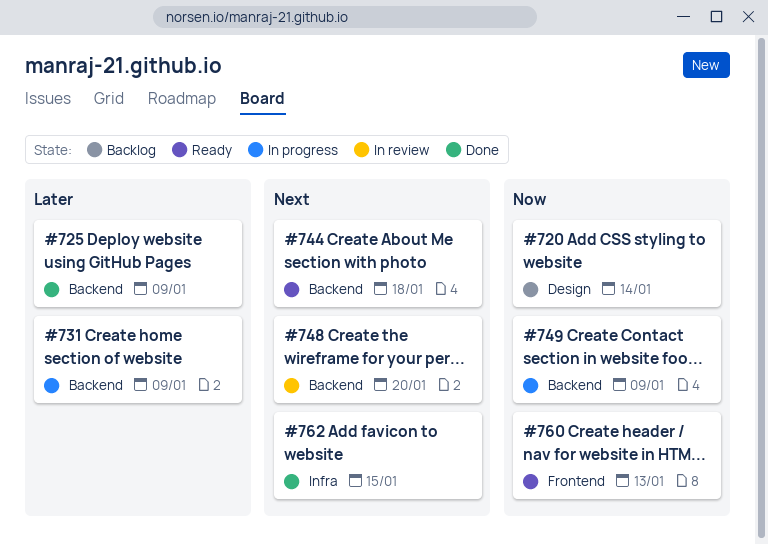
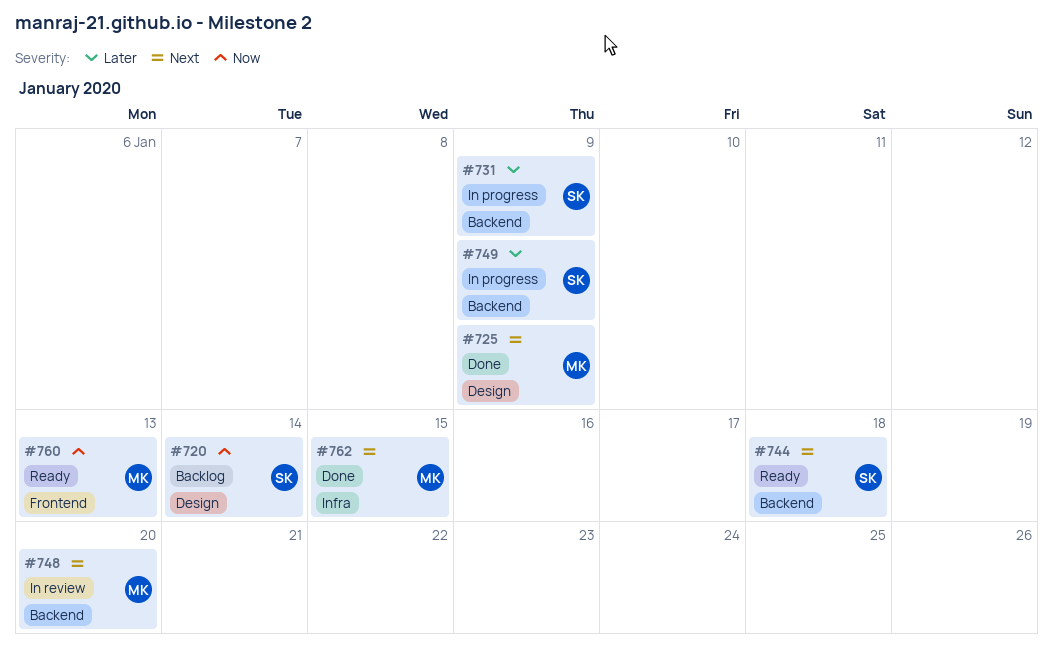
#725, priority: Later -> Next
#725, label: Backend -> Design
#749, priority: Now -> Later

